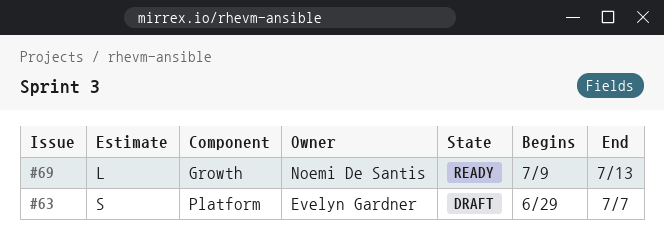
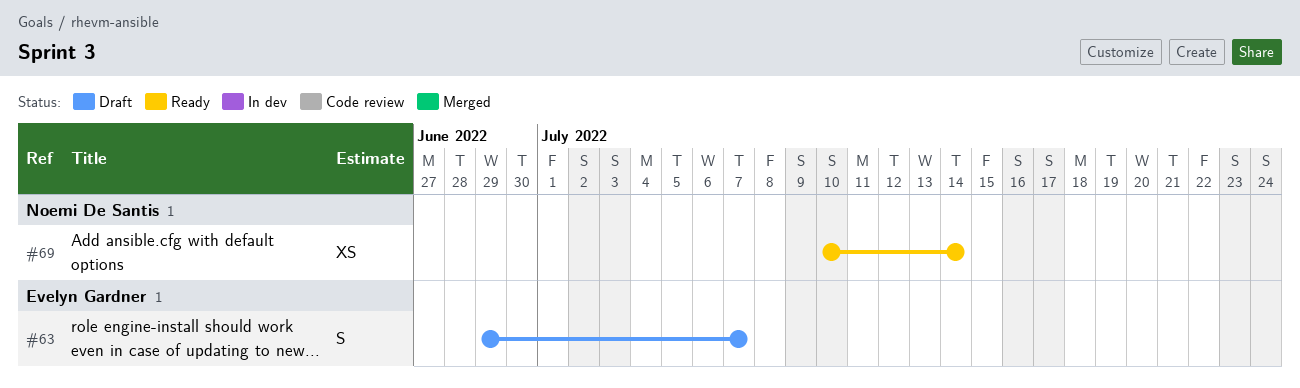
#69, estimate: L -> XS
#69, start: Jul 9 -> Jul 10
#69, due: Jul 13 -> Jul 14

